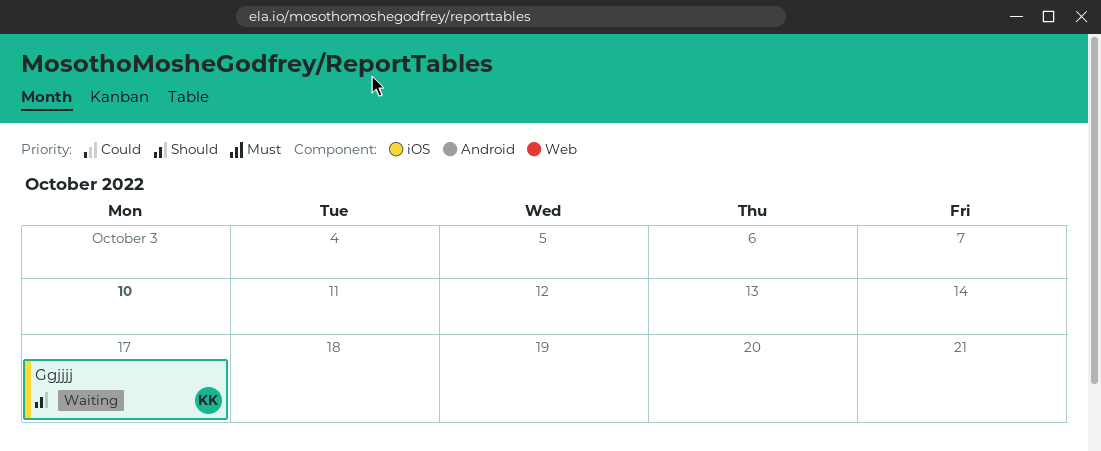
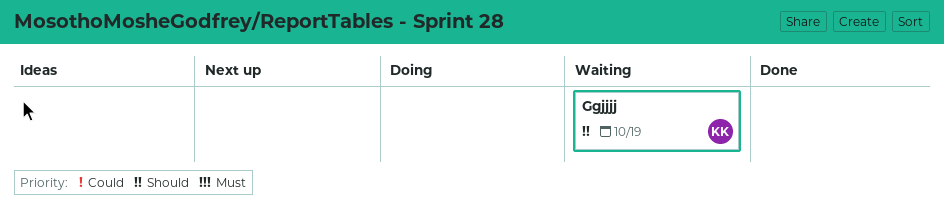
Ggjjjj, due: Oct 17 -> Oct 19

